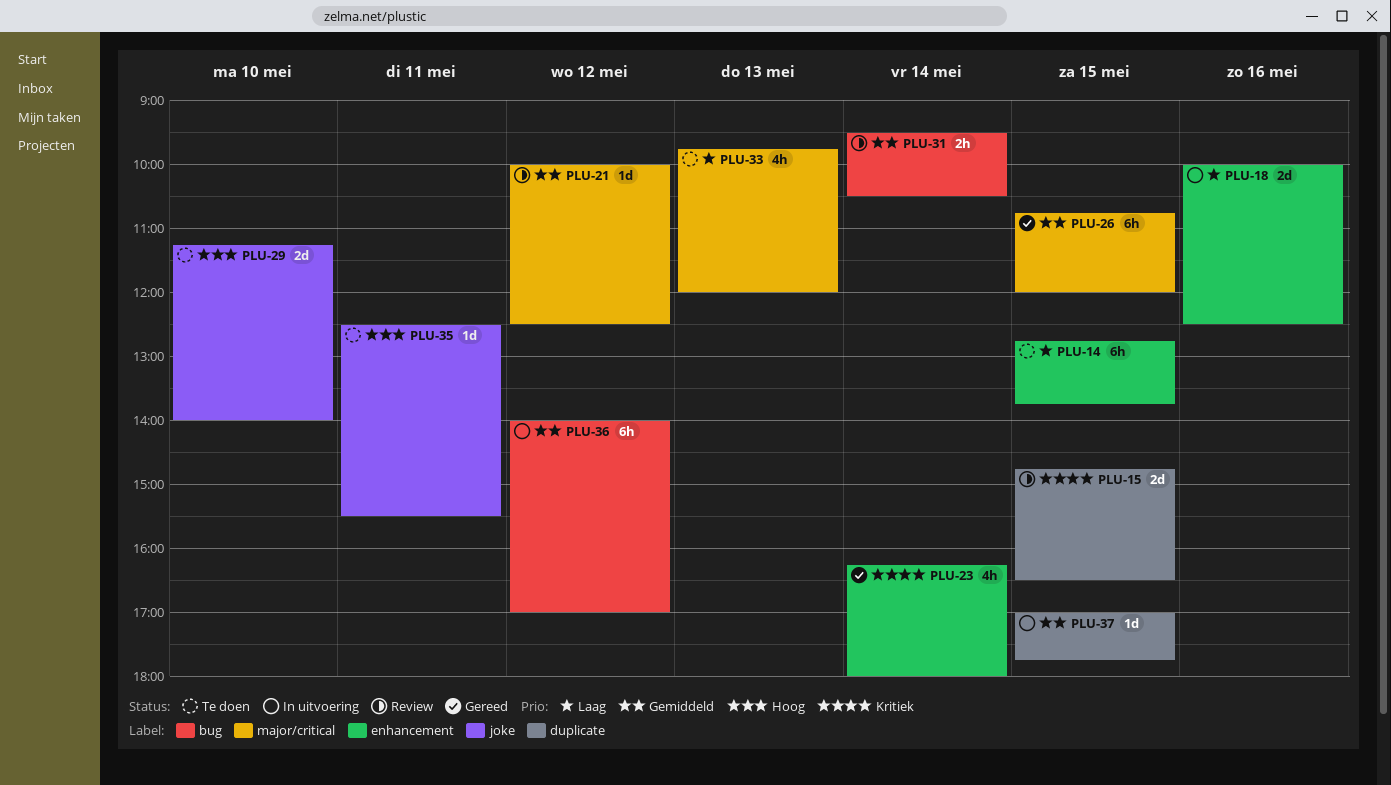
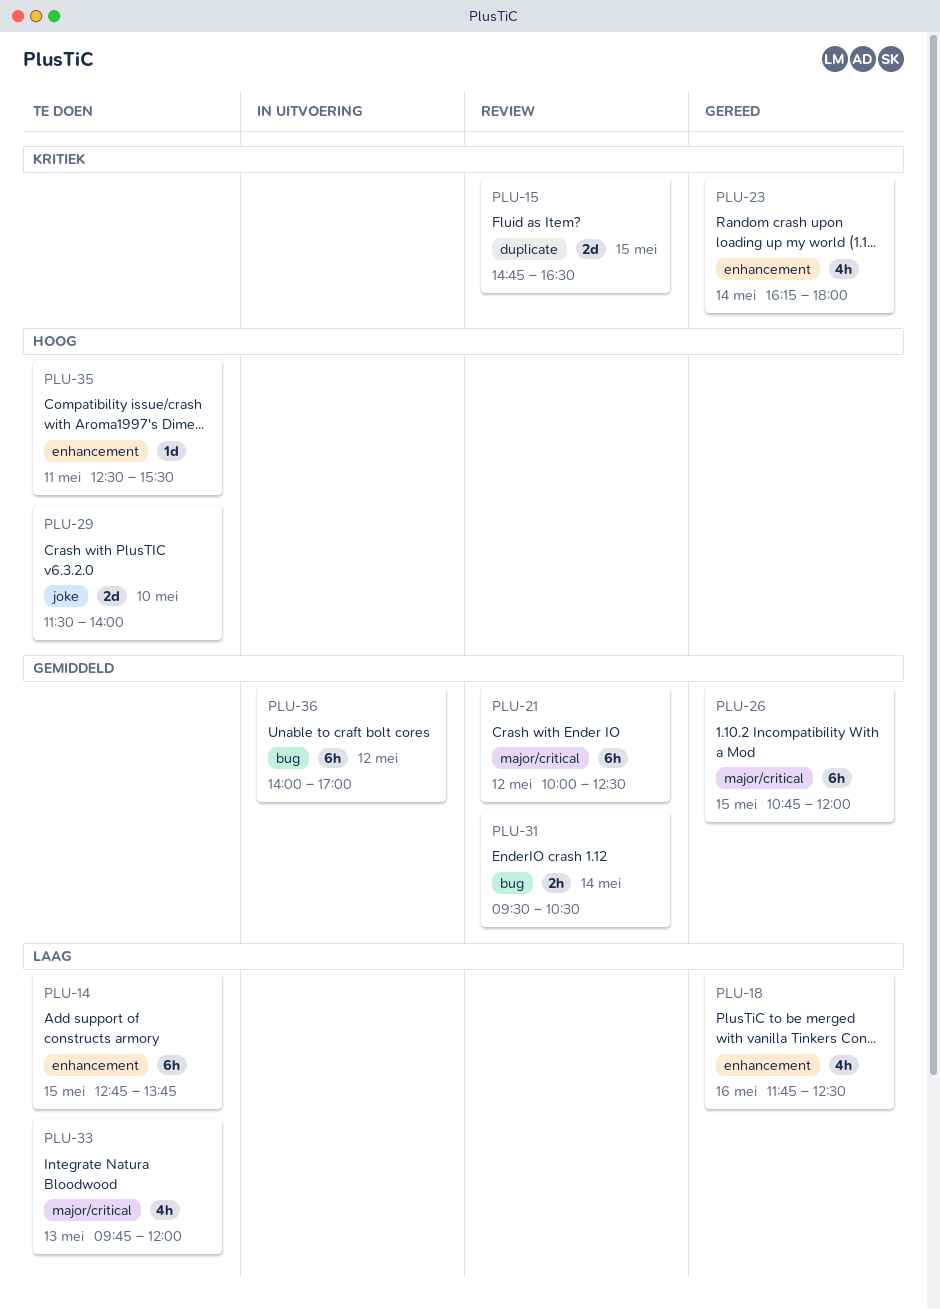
PLU-18, status: In uitvoering -> Gereed
PLU-18, estimate: 2d -> 4h
PLU-18, begins: 10:00 -> 11:45
PLU-21, estimate: 1d -> 6h
PLU-29, begins: 11:15 -> 11:30
PLU-35, label: joke -> enhancement
PLU-37: present -> none

